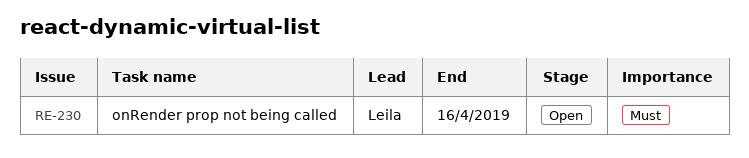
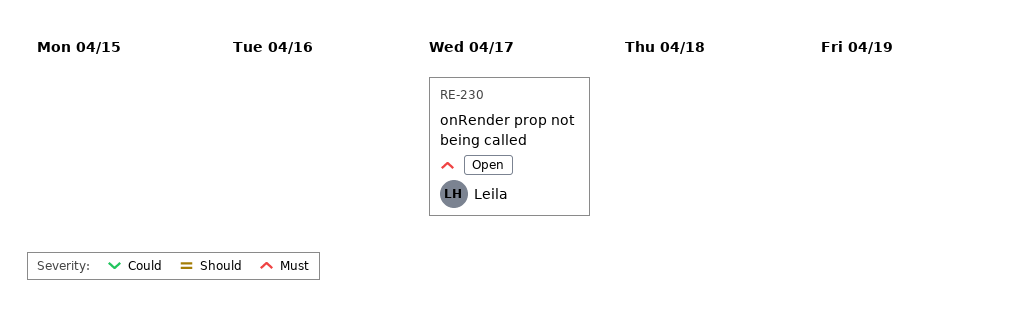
RE-230, due: Apr 16 -> Apr 17

